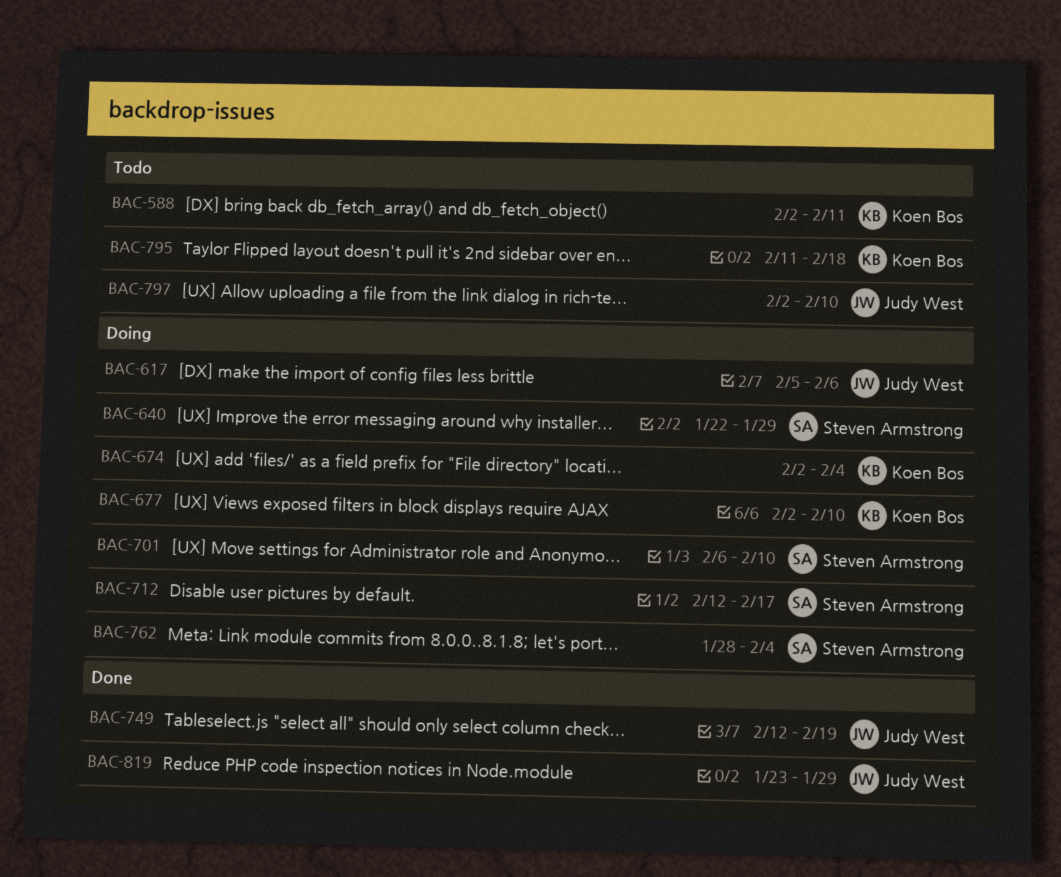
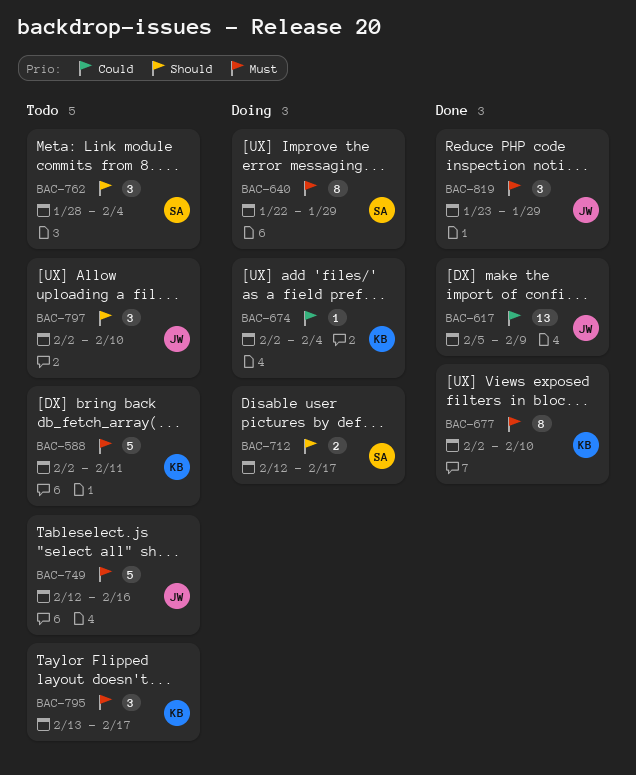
BAC-617, status: Doing -> Done
BAC-617, due: Feb 6 -> Feb 9
BAC-677, status: Doing -> Done
BAC-701: present -> none
BAC-749, status: Done -> Todo
BAC-749, due: Feb 19 -> Feb 16
BAC-762, status: Doing -> Todo
BAC-795, start: Feb 11 -> Feb 13
BAC-795, due: Feb 18 -> Feb 17

